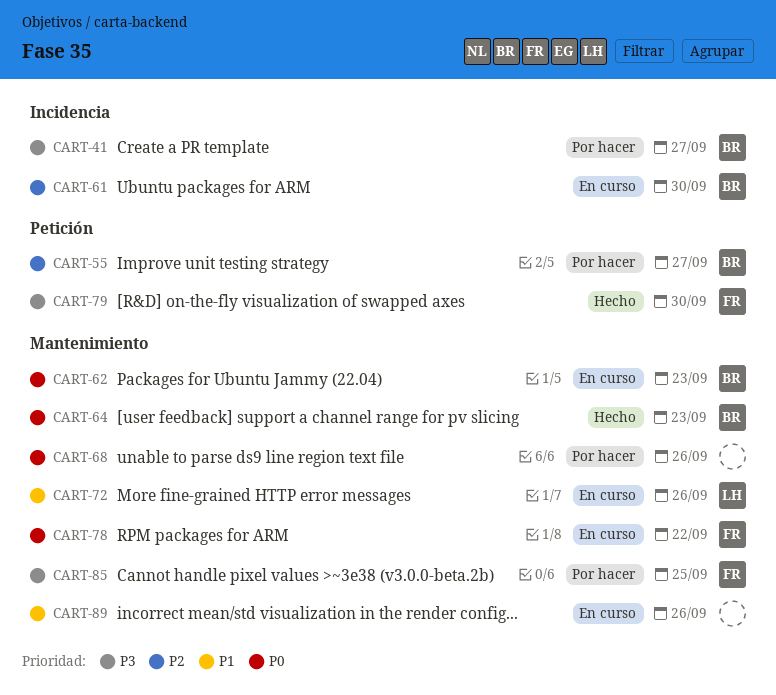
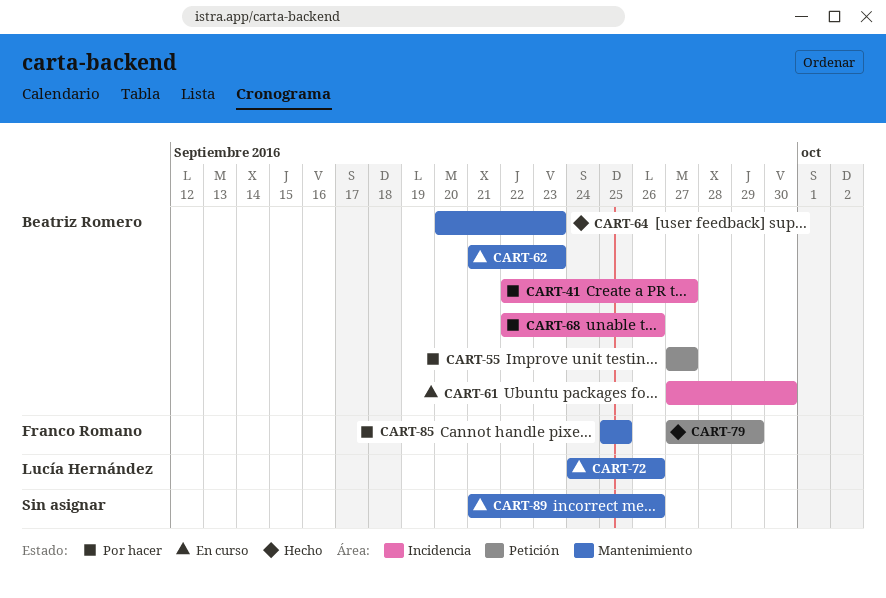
CART-68, owner: none -> Beatriz Romero
CART-68, label: Mantenimiento -> Incidencia
CART-78: present -> none
CART-79, due: Sep 30 -> Sep 29

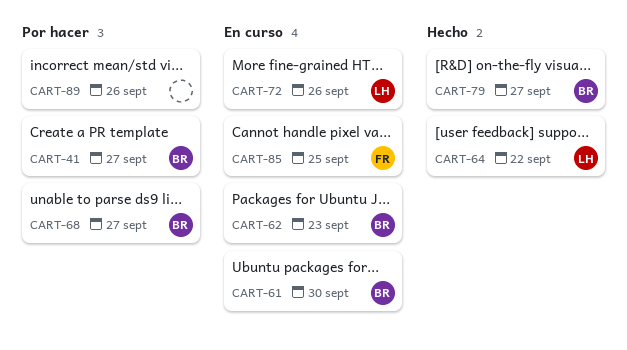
CART-55: present -> none
CART-64, owner: Beatriz Romero -> Lucía Hernández
CART-64, due: Sep 23 -> Sep 22
CART-68, due: Sep 26 -> Sep 27
CART-79, owner: Franco Romano -> Beatriz Romero
CART-79, due: Sep 29 -> Sep 27
CART-85, status: Por hacer -> En curso
CART-89, status: En curso -> Por hacer

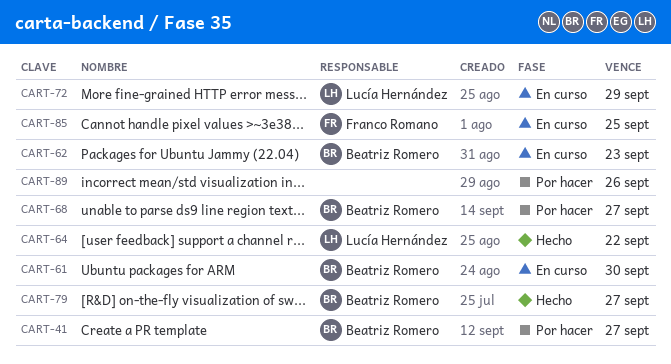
CART-72, due: Sep 26 -> Sep 29

